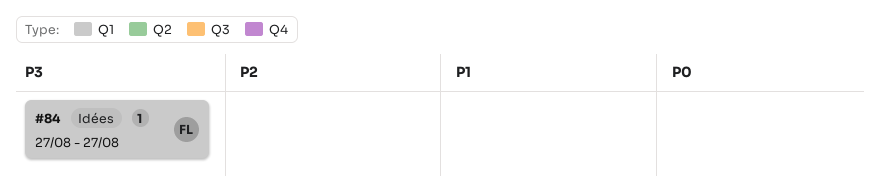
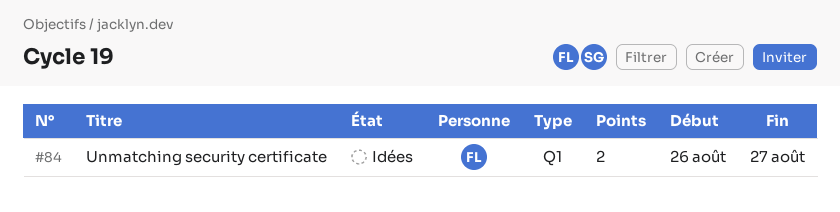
#84, estimate: 1 -> 2
#84, start: Aug 27 -> Aug 26

